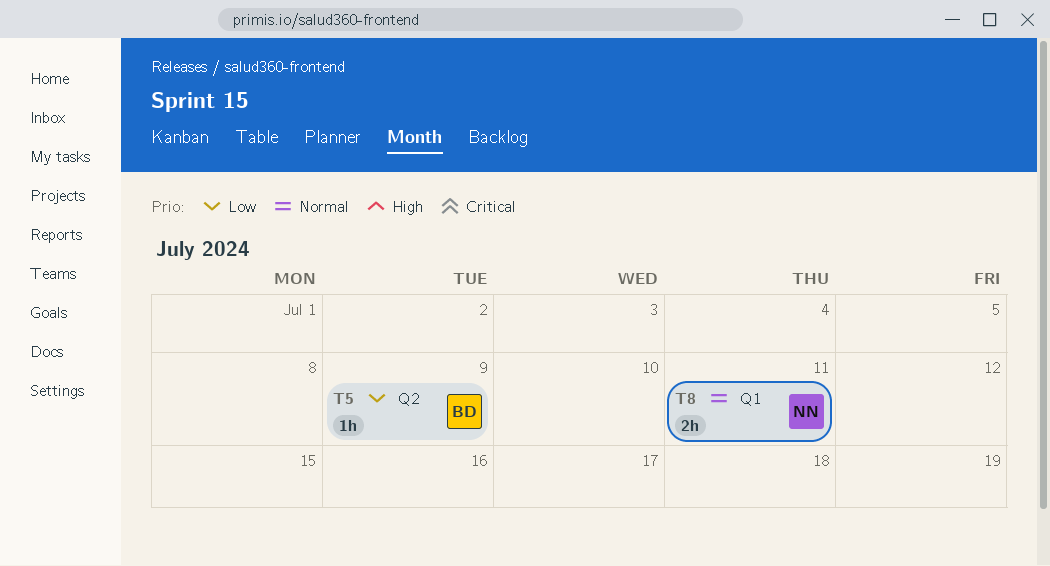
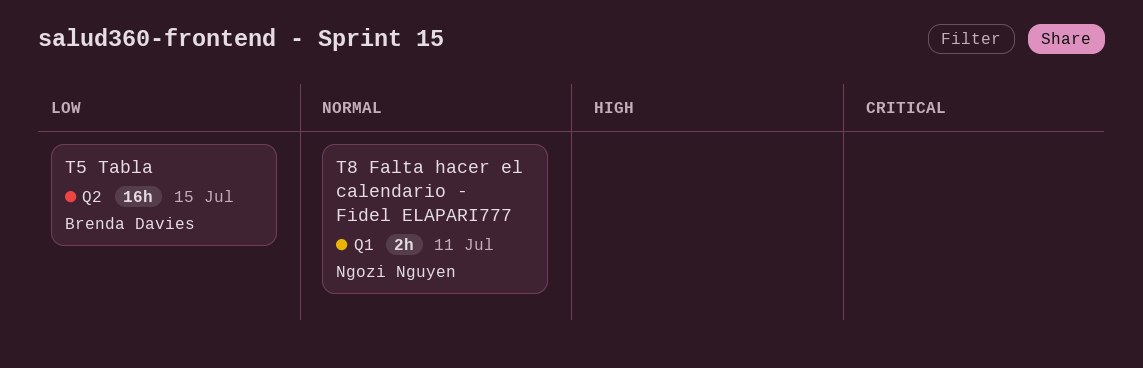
T5, estimate: 1h -> 16h
T5, due: Jul 9 -> Jul 15

